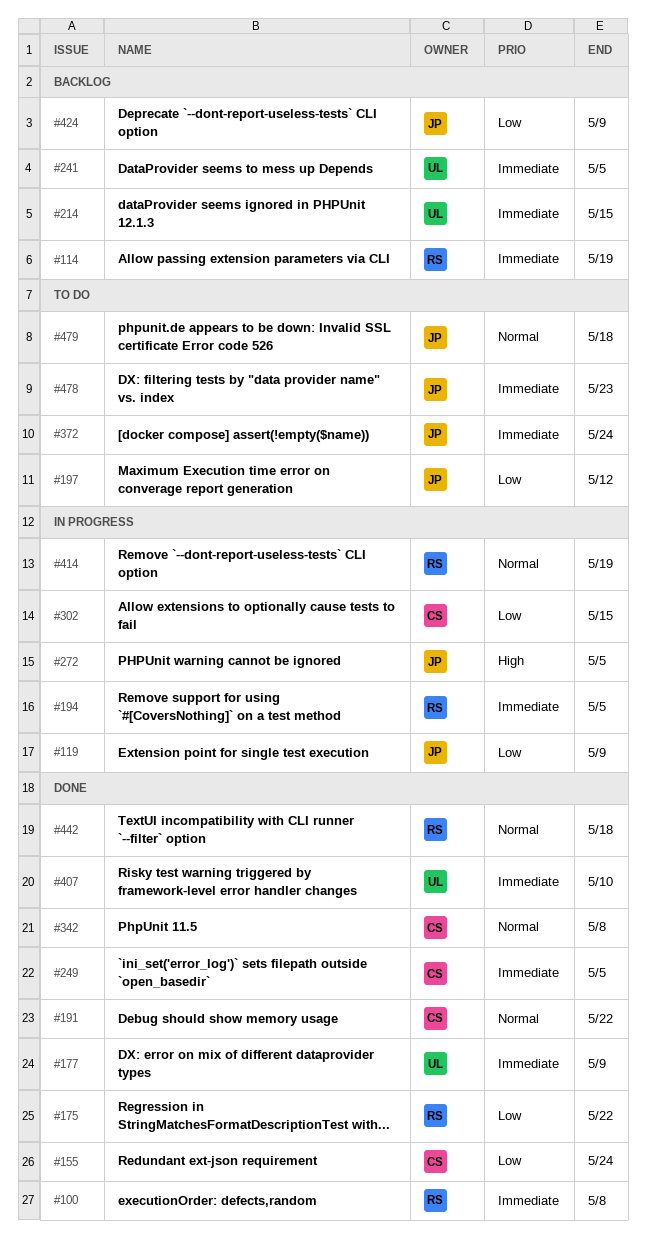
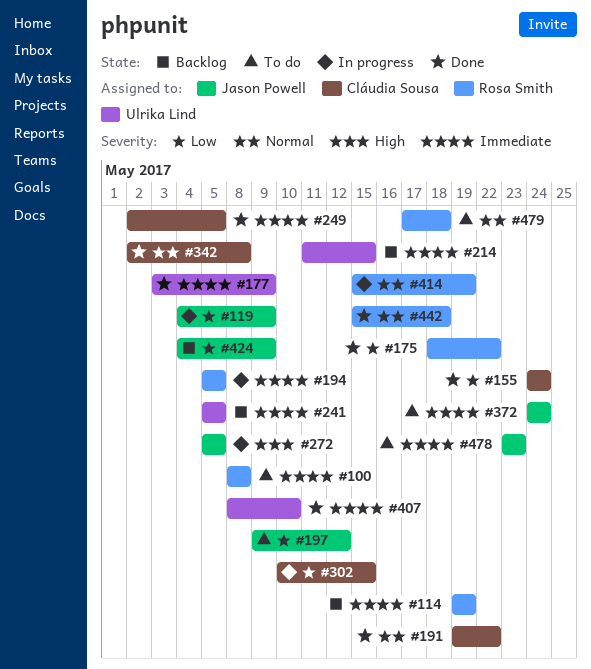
#100, status: Done -> To do
#479, owner: Jason Powell -> Rosa Smith

